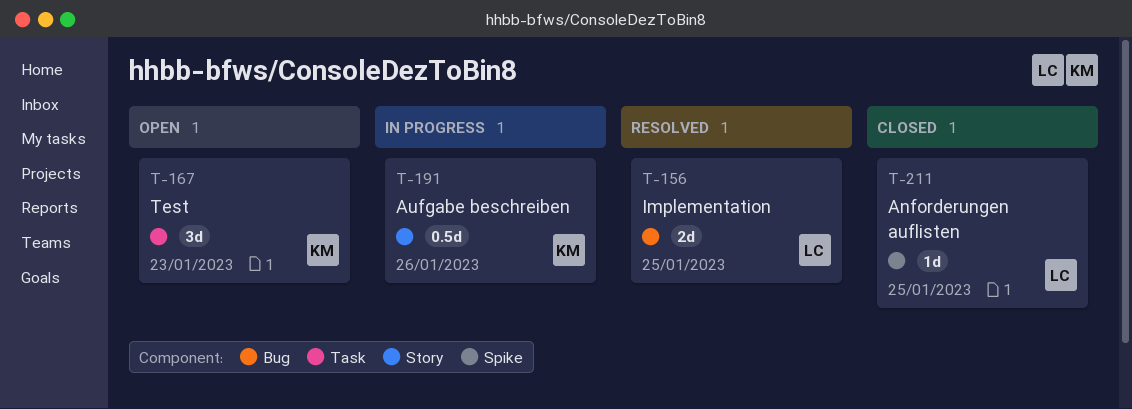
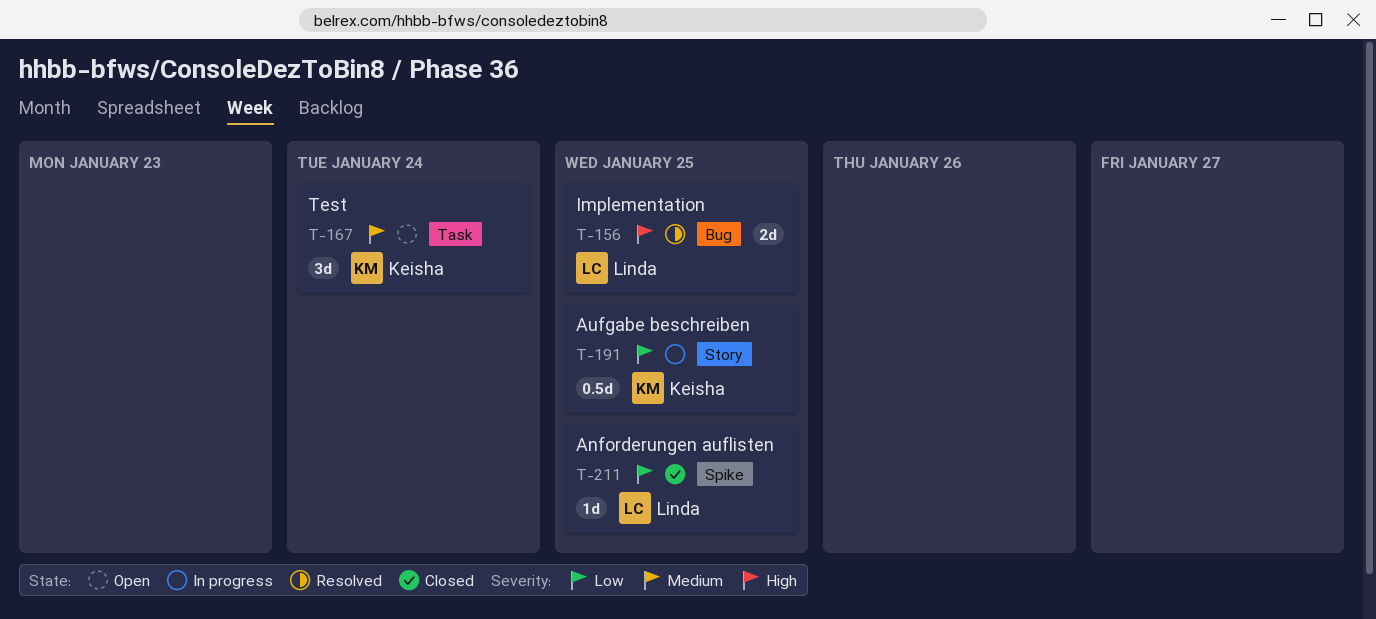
T-167, due: Jan 23 -> Jan 24
T-191, due: Jan 26 -> Jan 25

